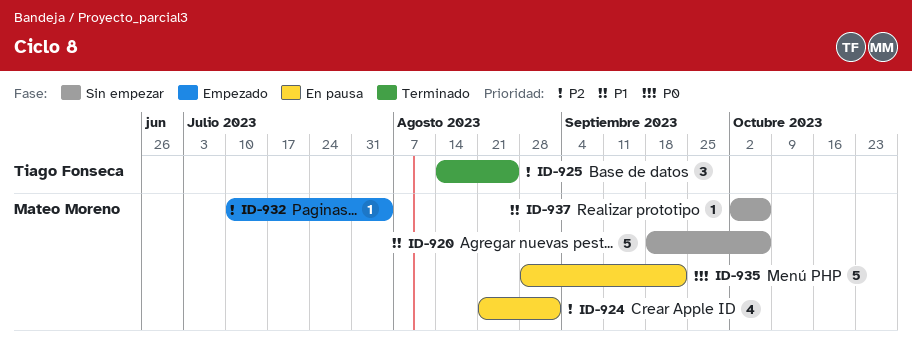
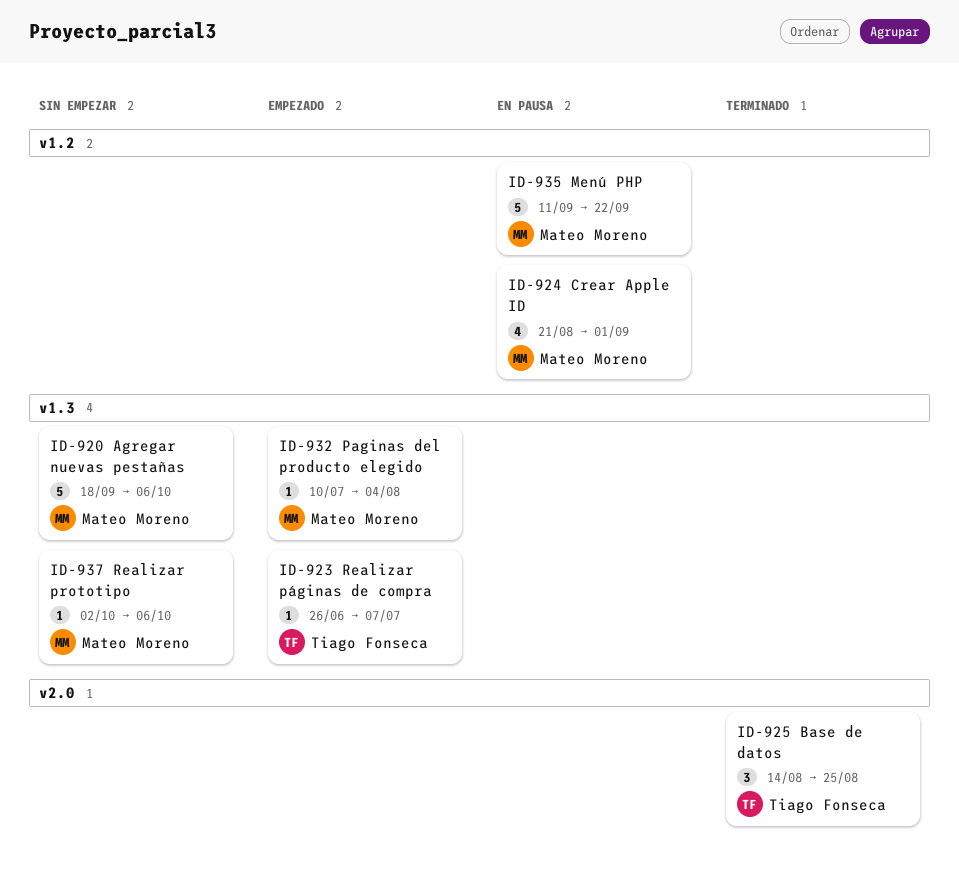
ID-923: none -> present
ID-935, start: Aug 28 -> Sep 11

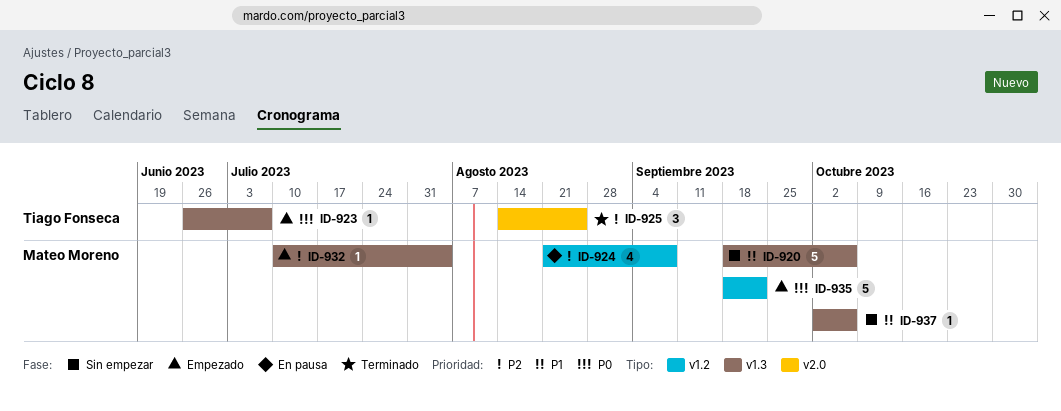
ID-924, due: Sep 1 -> Sep 8
ID-935, status: En pausa -> Empezado
ID-935, start: Sep 11 -> Sep 18

